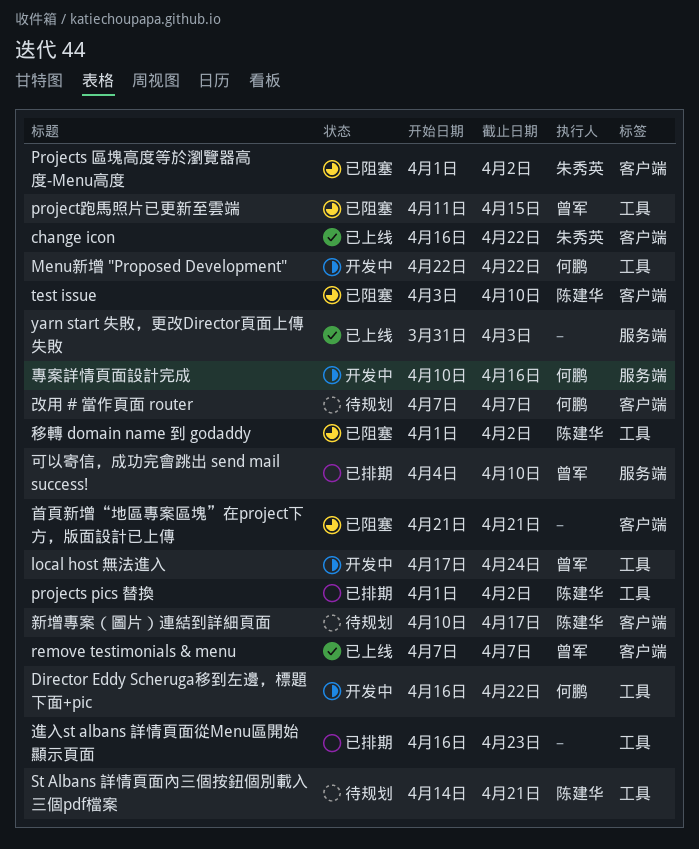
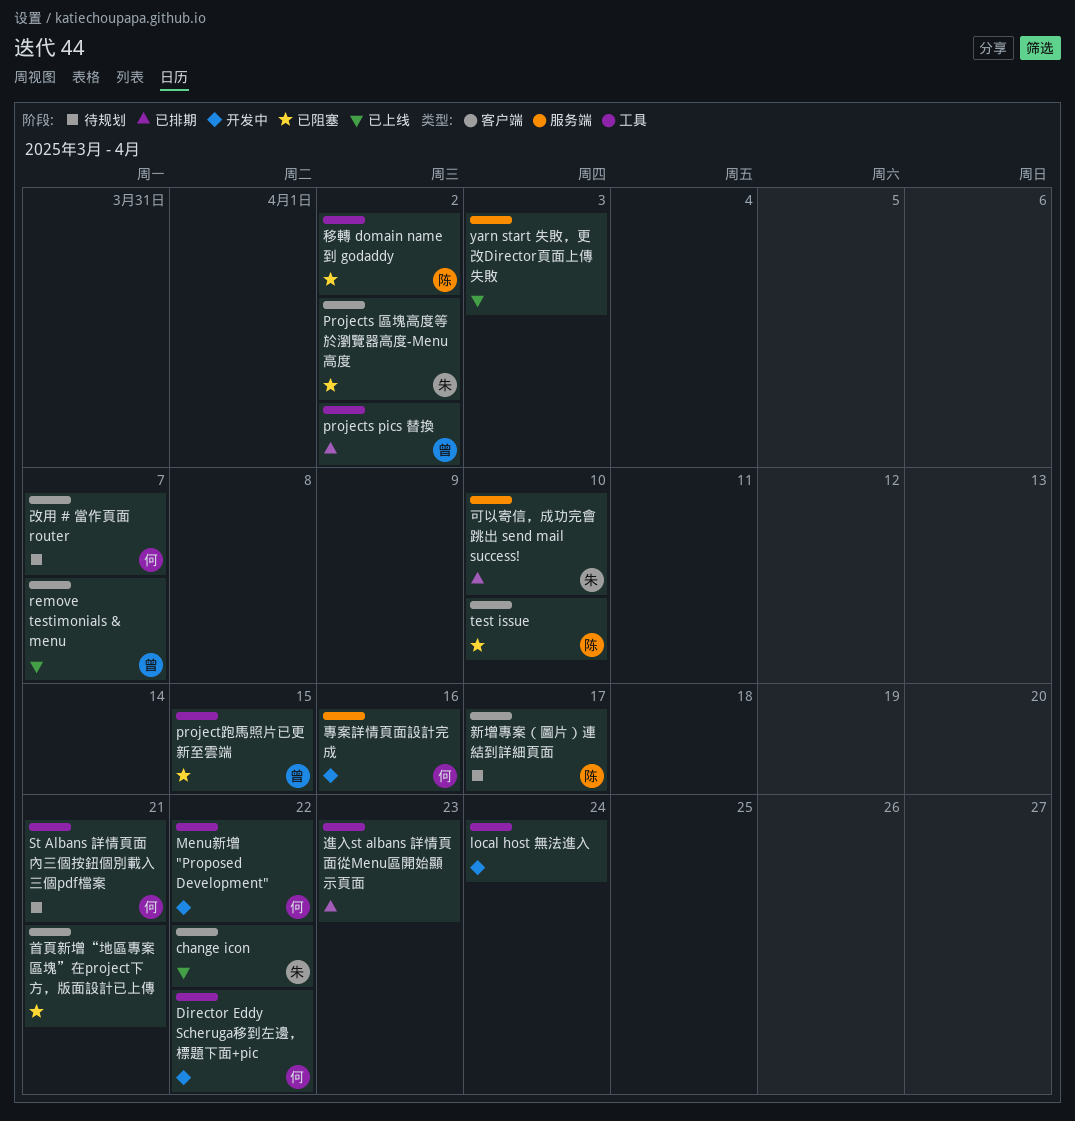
local host 無法進入, owner: 曾军 -> none
projects pics 替換, owner: 陈建华 -> 曾军
St Albans 詳情頁面內三個按鈕個別載入三個pdf檔案, owner: 陈建华 -> 何鹏
可以寄信，成功完會跳出 send mail success!, owner: 曾军 -> 朱秀英

